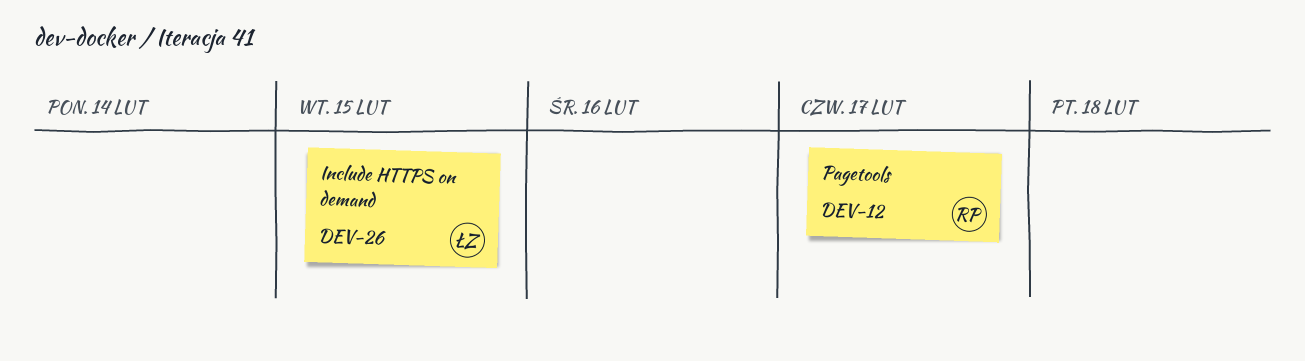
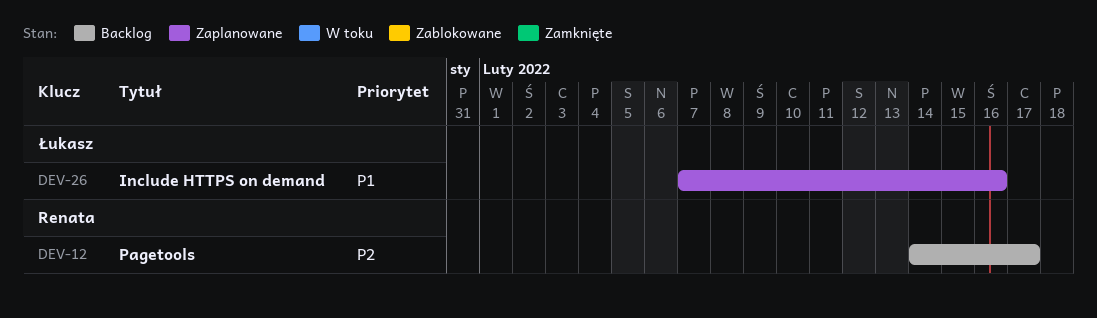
DEV-26, due: Feb 15 -> Feb 16

